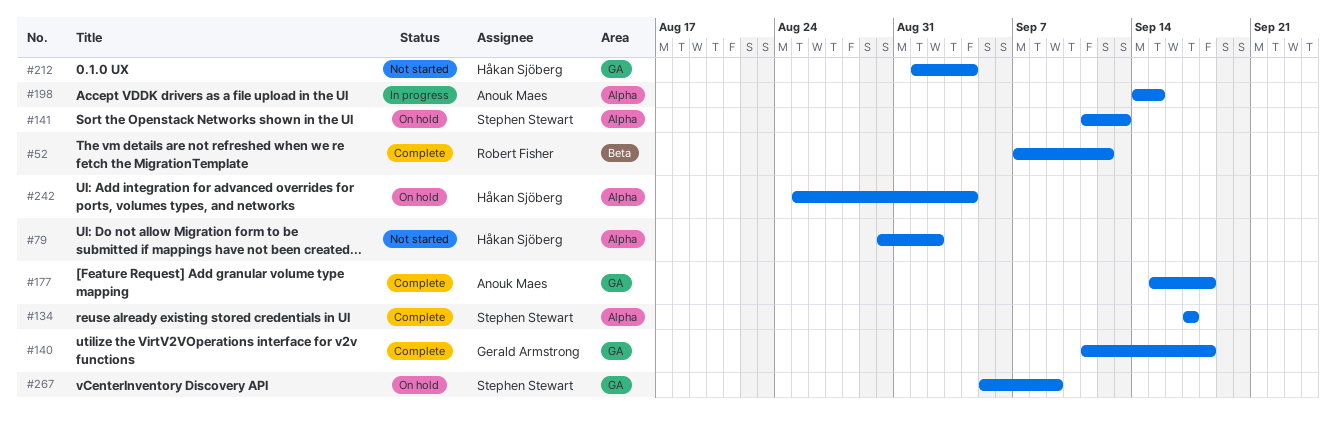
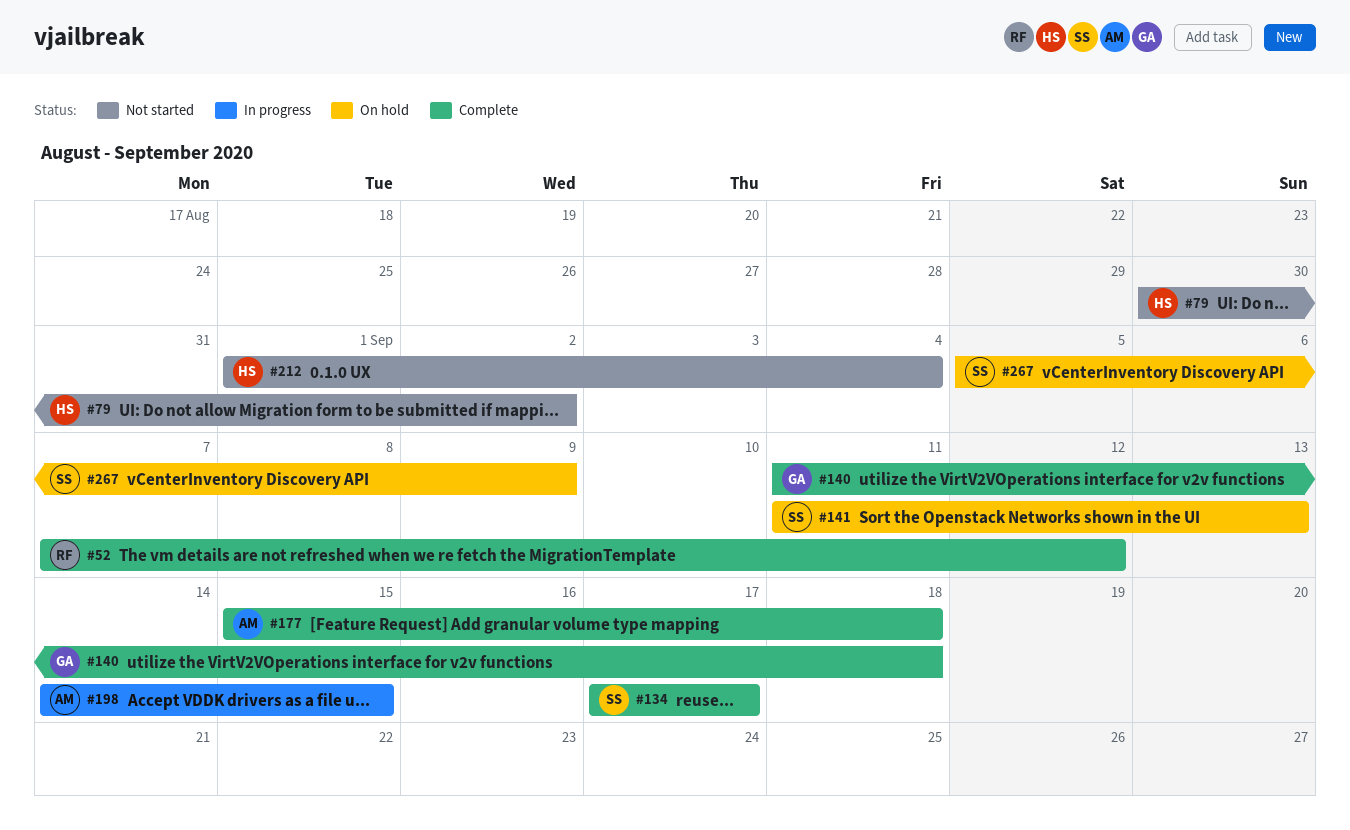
#242: present -> none

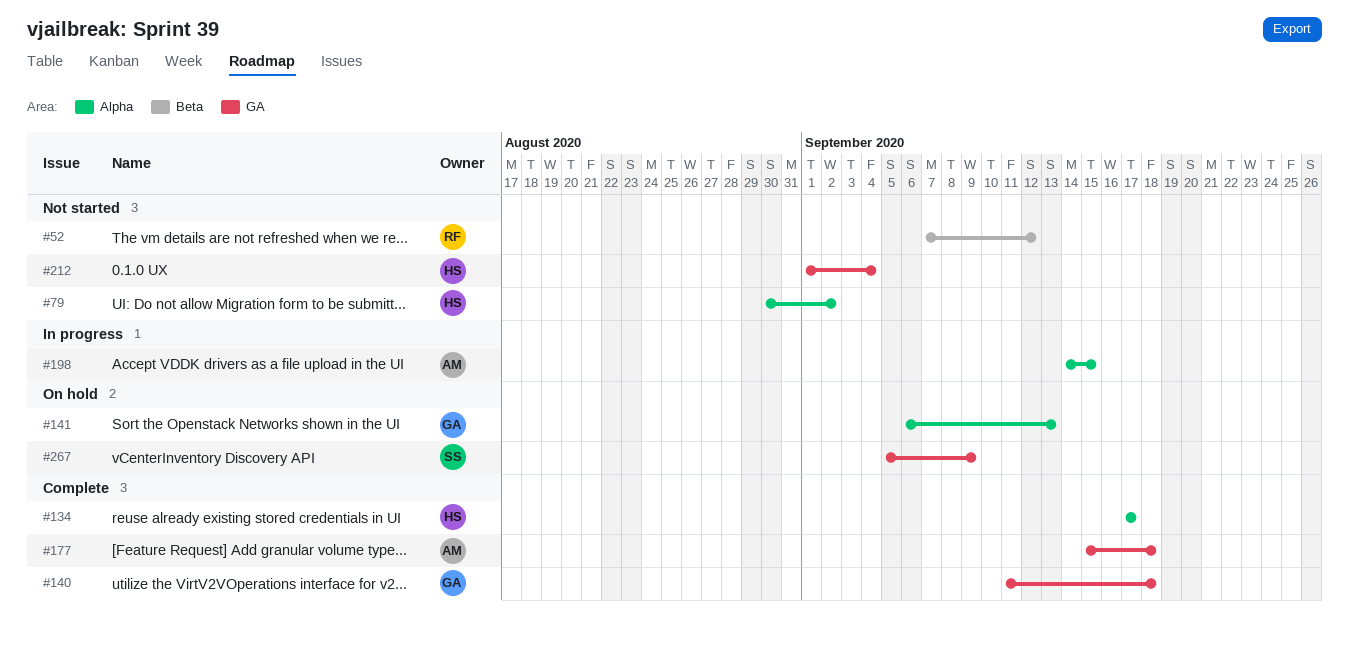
#52, status: Complete -> Not started
#134, owner: SS -> HS
#141, owner: SS -> GA
#141, start: Sep 11 -> Sep 6

